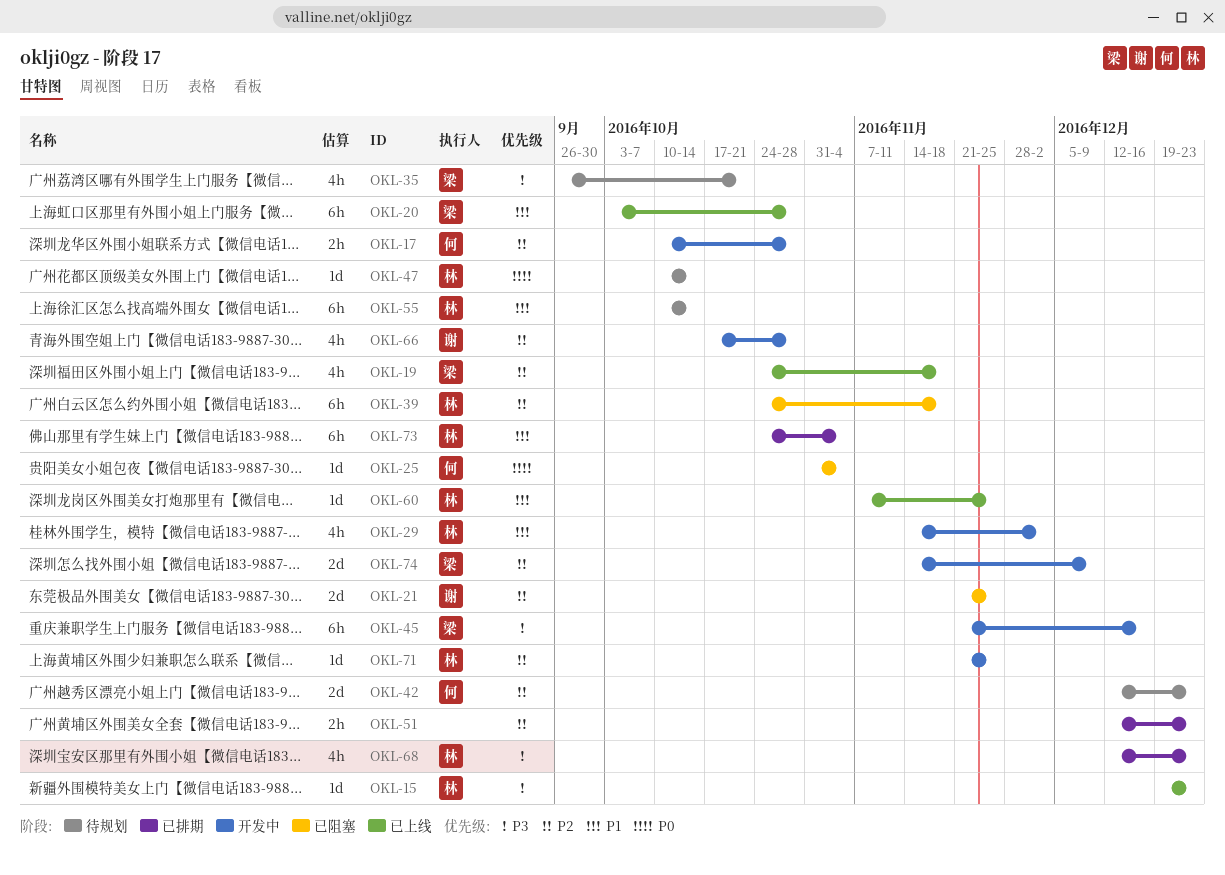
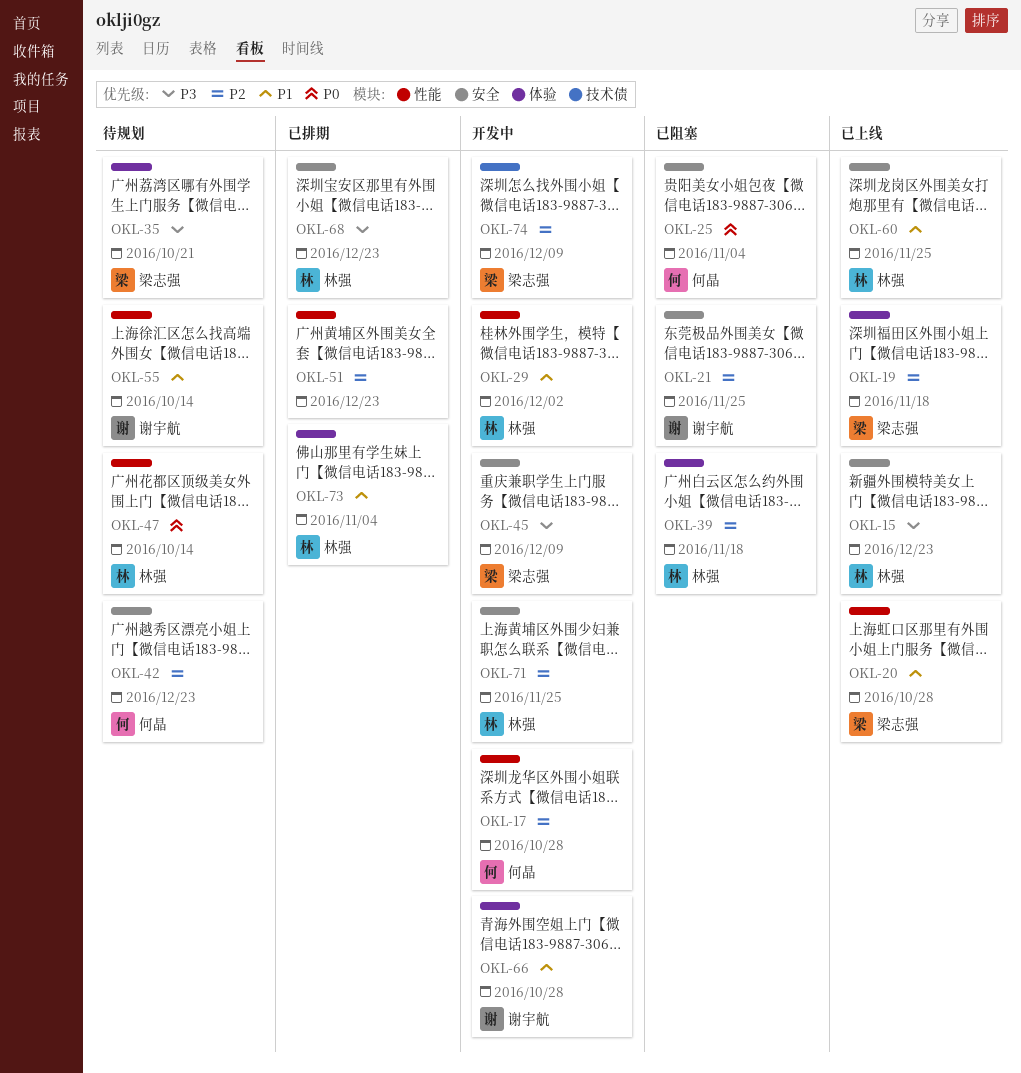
OKL-45, due: Dec 16 -> Dec 9
OKL-55, owner: 林强 -> 谢宇航
OKL-66, priority: P2 -> P1

